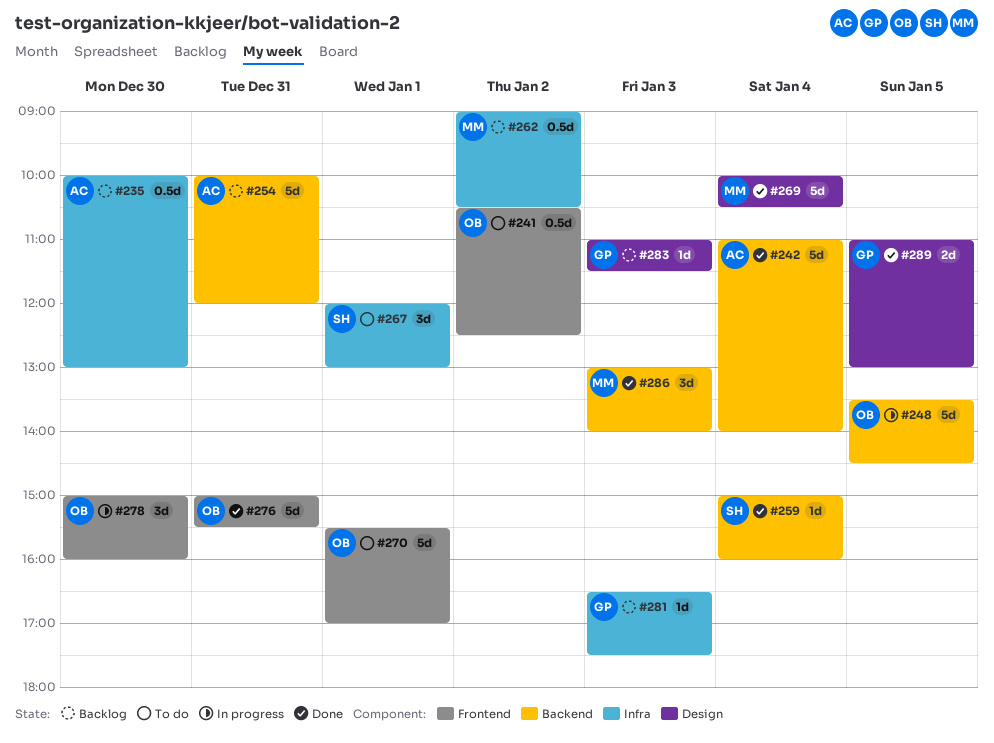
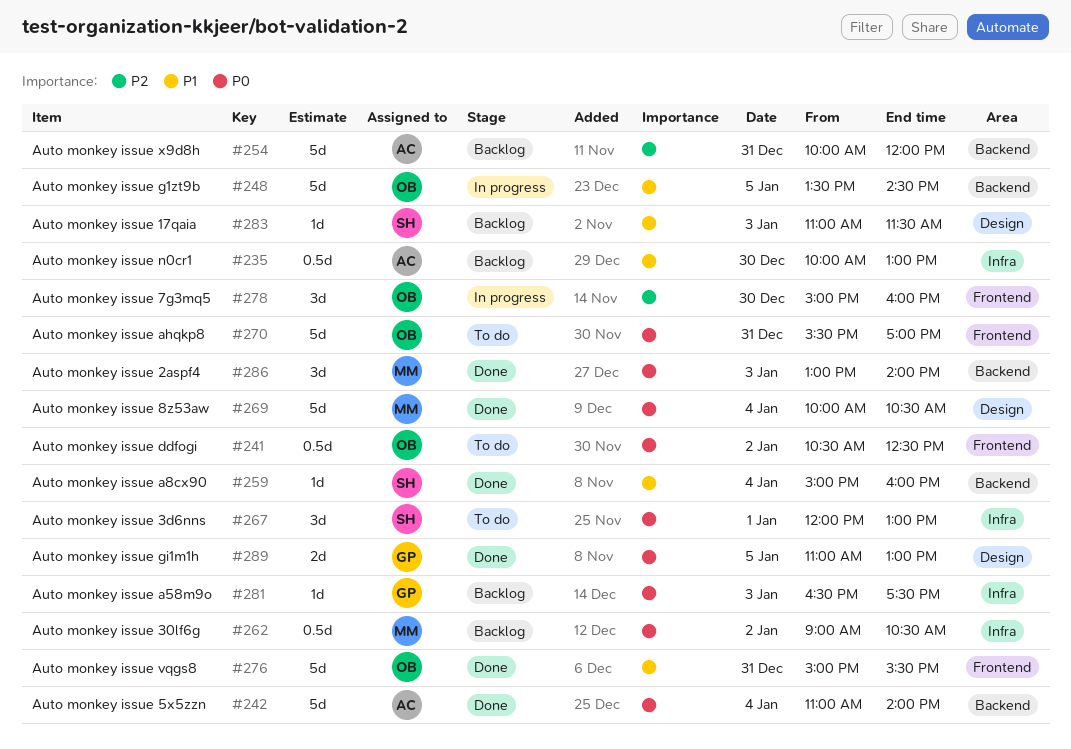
#270, day: Jan 1 -> Dec 31
#283, owner: GP -> SH

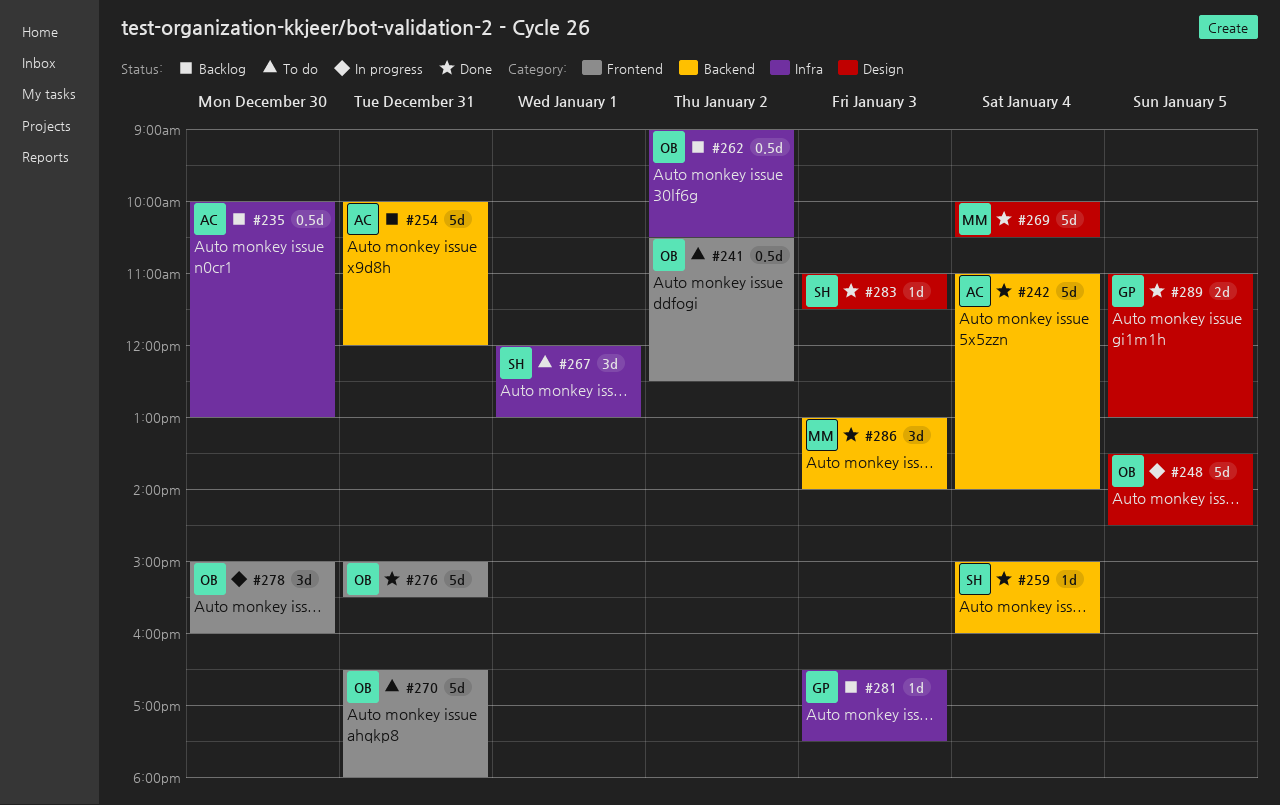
#248, label: Backend -> Design
#262, owner: MM -> OB
#270, begins: 15:30 -> 16:30
#270, ends: 17:00 -> 18:00
#283, status: Backlog -> Done

